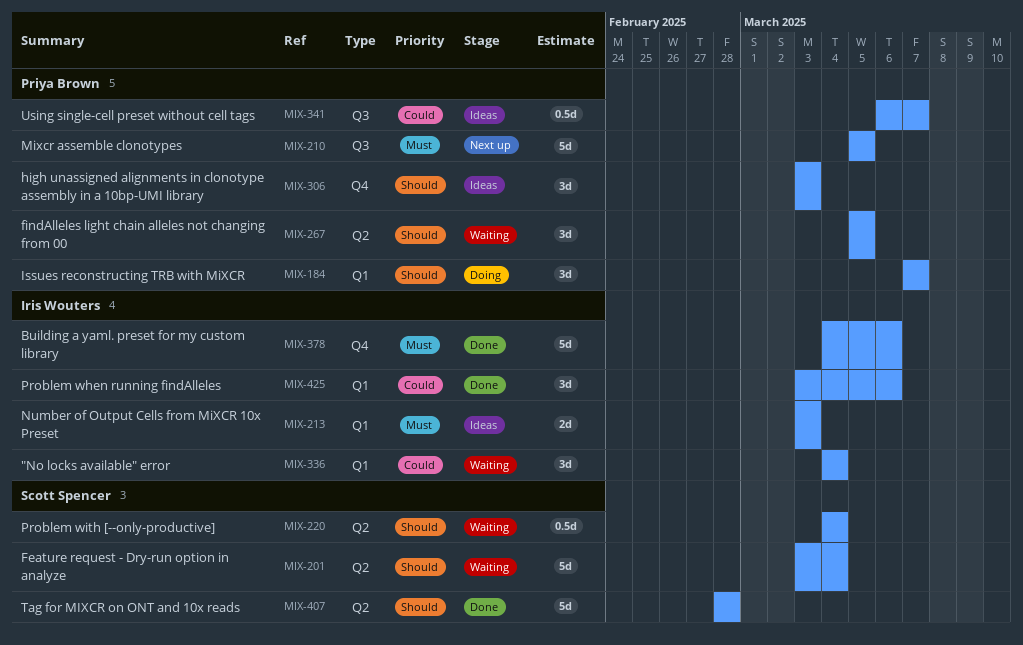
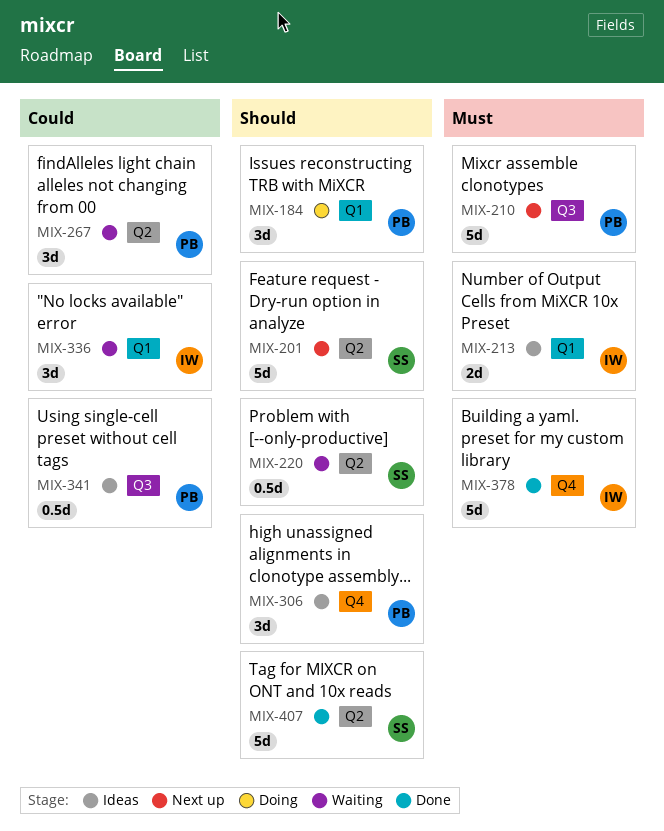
MIX-201, status: Waiting -> Next up
MIX-267, priority: Should -> Could
MIX-425: present -> none

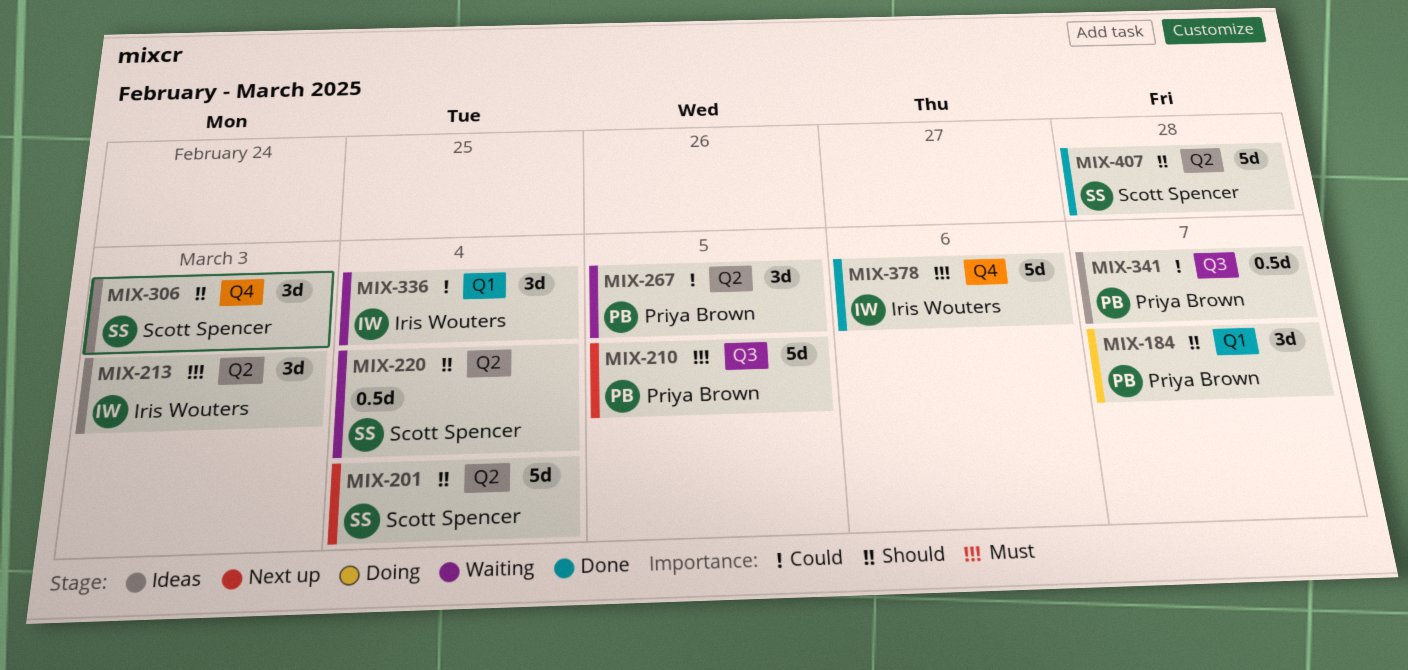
MIX-213, label: Q1 -> Q2
MIX-213, estimate: 2d -> 3d
MIX-306, owner: Priya Brown -> Scott Spencer

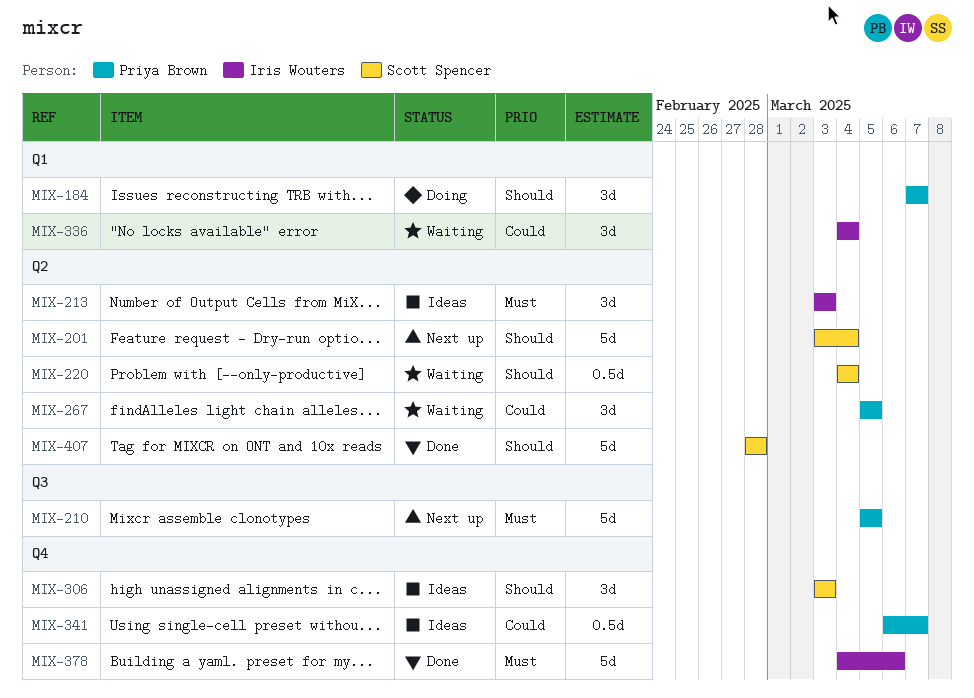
MIX-341, label: Q3 -> Q4

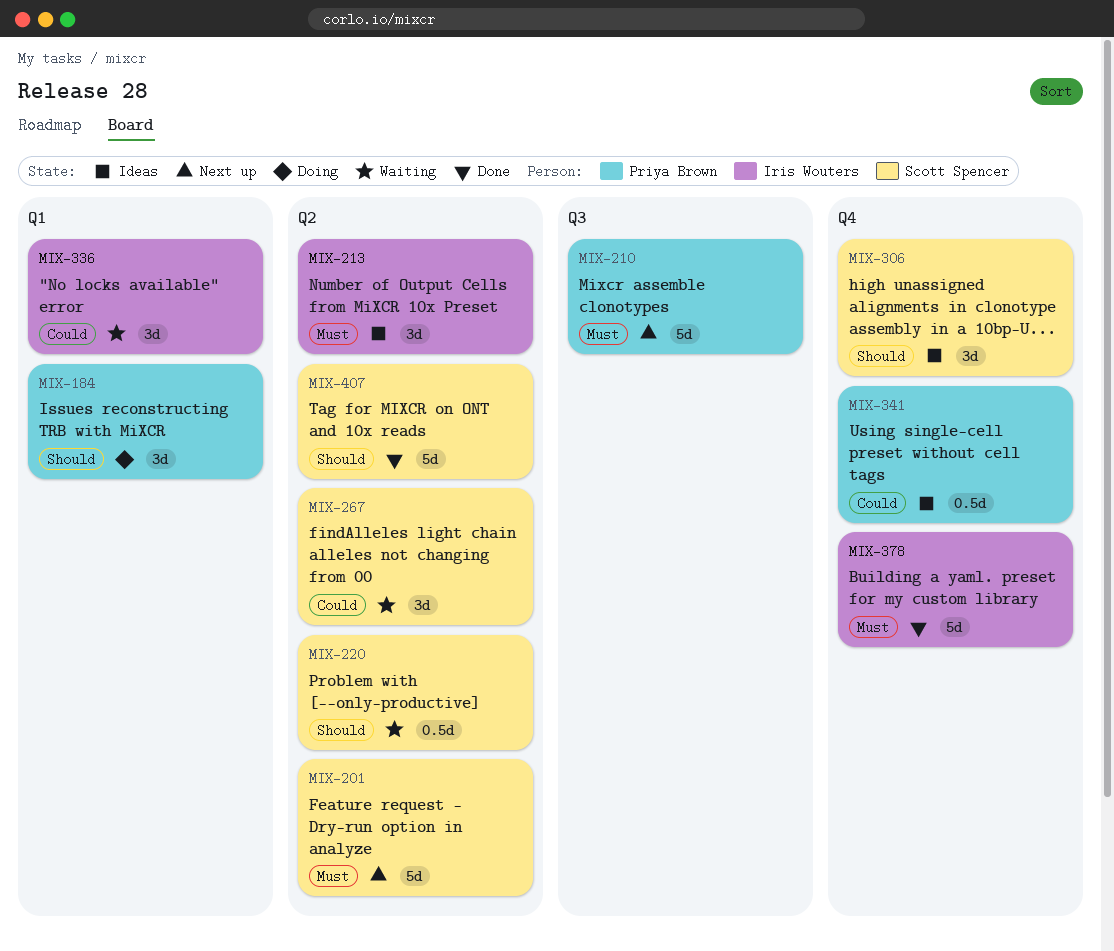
MIX-201, priority: Should -> Must
MIX-267, owner: Priya Brown -> Scott Spencer

